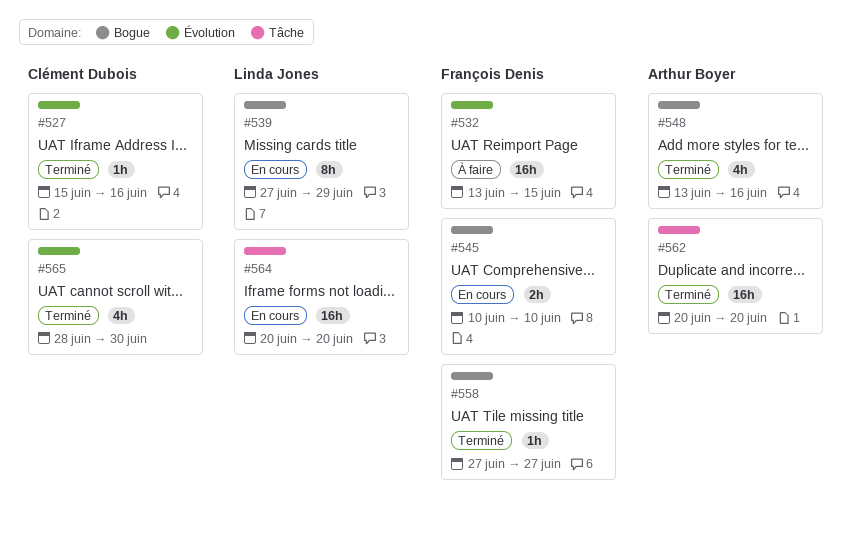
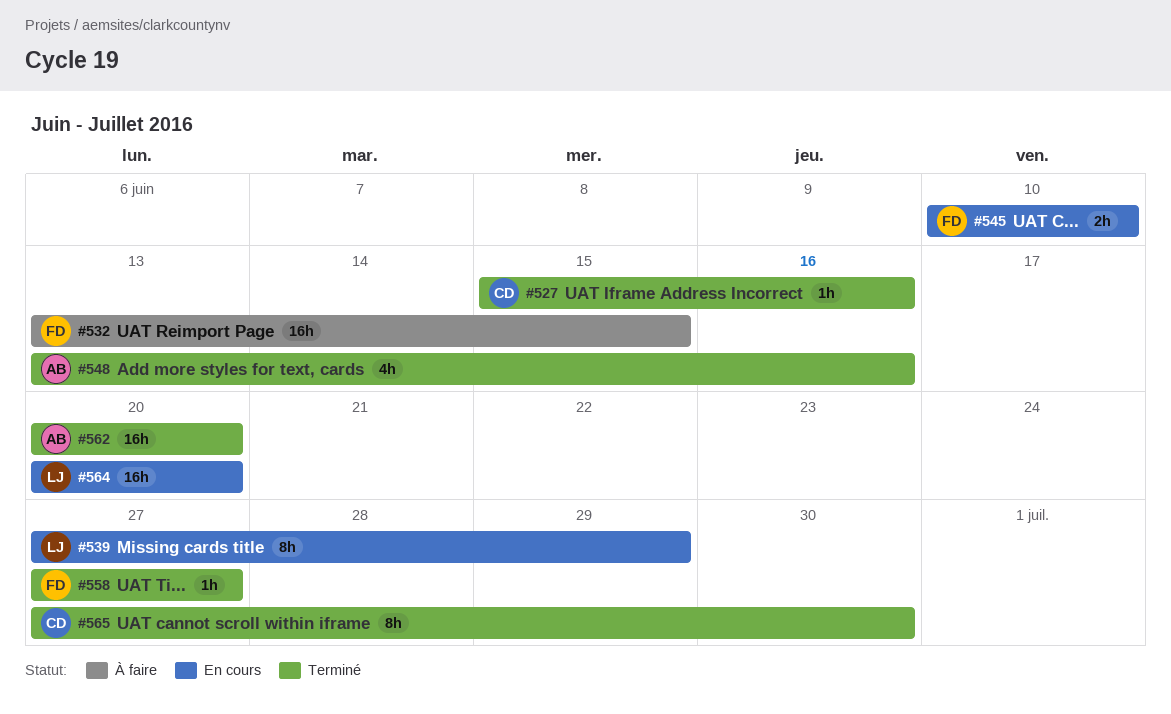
#565, estimate: 4h -> 8h
#565, start: Jun 28 -> Jun 27

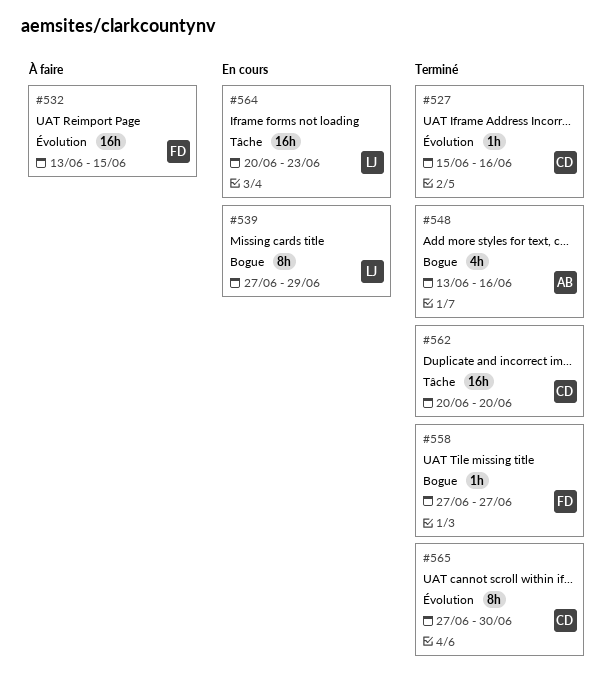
#545: present -> none
#562, owner: AB -> CD
#564, due: Jun 20 -> Jun 23

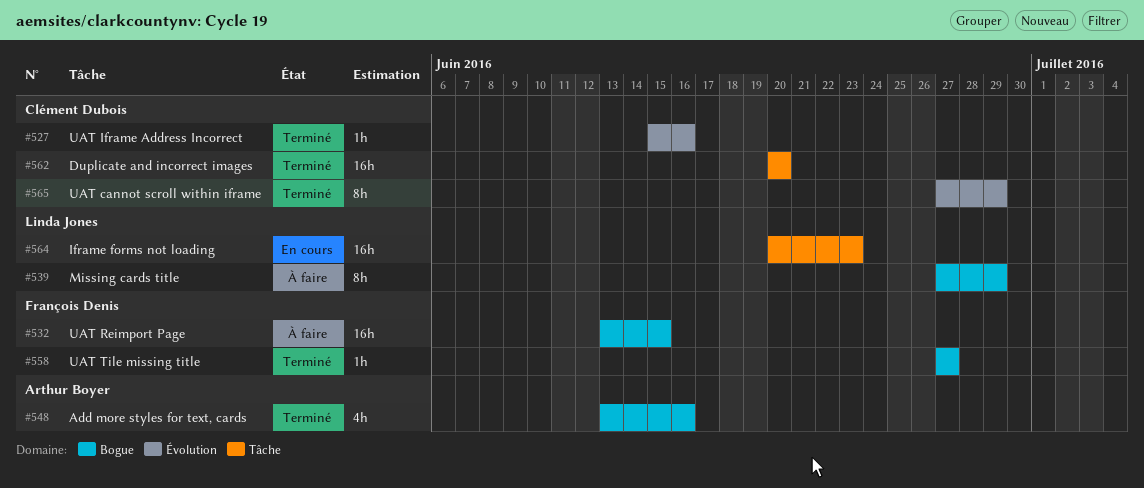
#532, label: Évolution -> Bogue
#539, status: En cours -> À faire
#565, due: Jun 30 -> Jun 29

